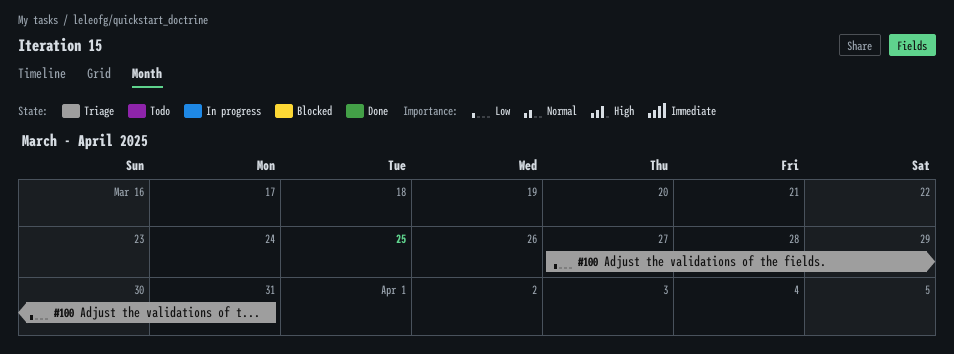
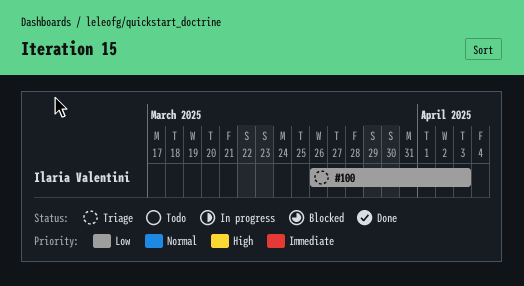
#100, start: Mar 27 -> Mar 26
#100, due: Mar 31 -> Apr 3

